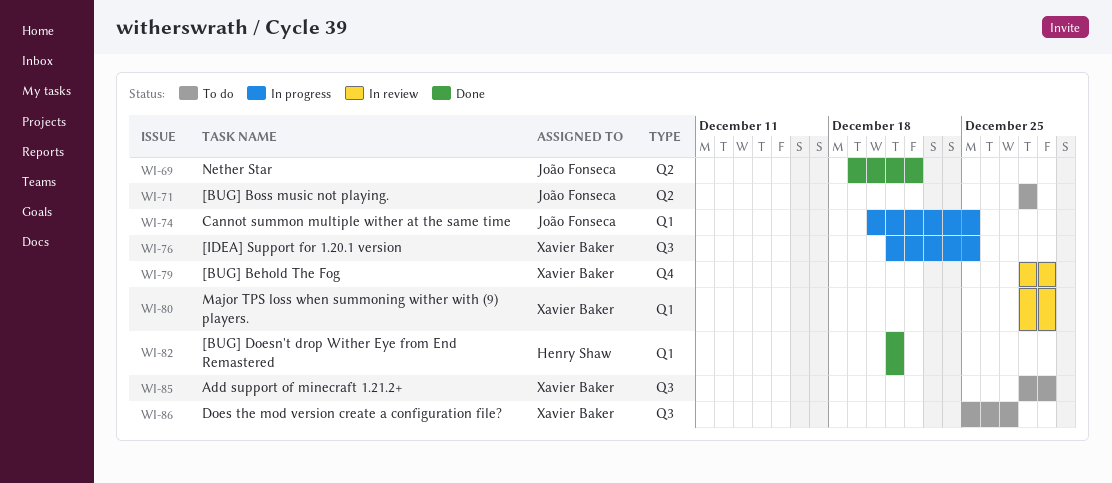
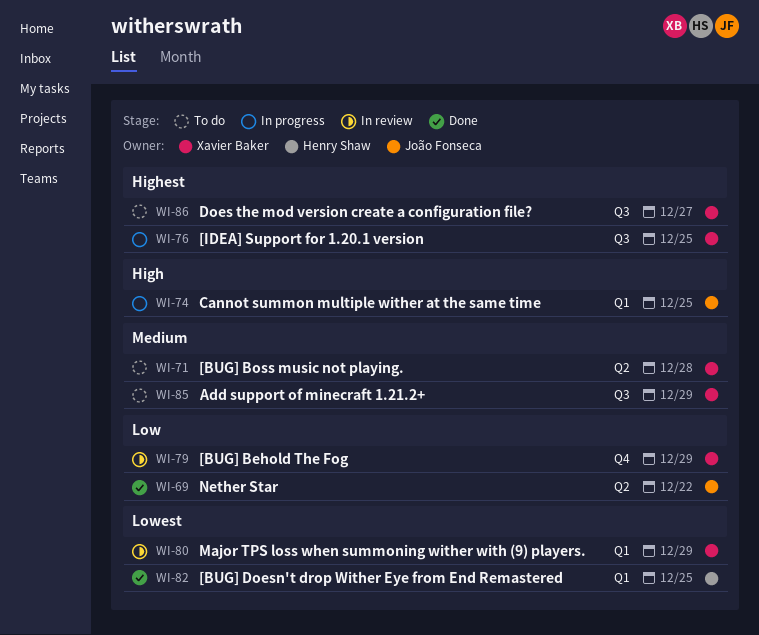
WI-71, owner: João Fonseca -> Xavier Baker
WI-82, due: Dec 21 -> Dec 25

